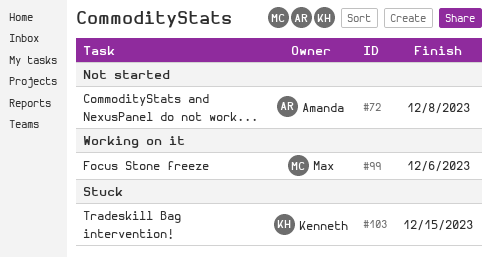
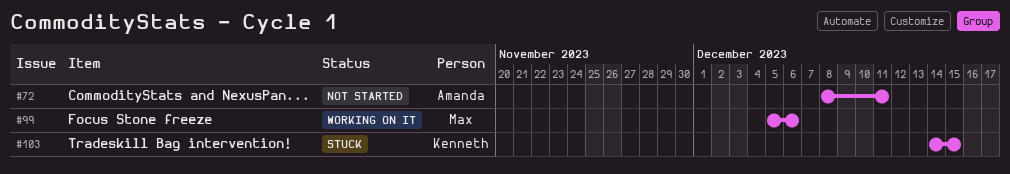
#72, due: Dec 8 -> Dec 11

